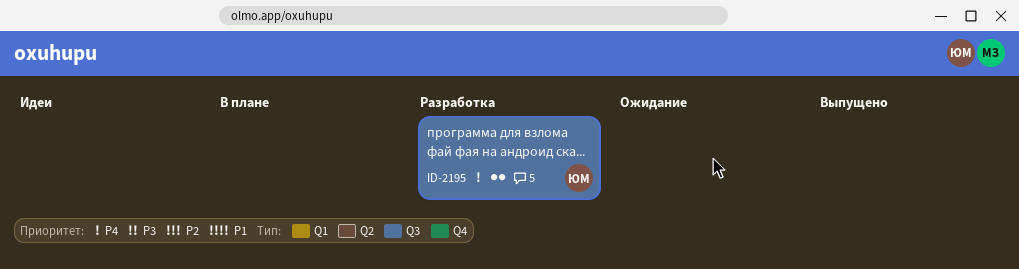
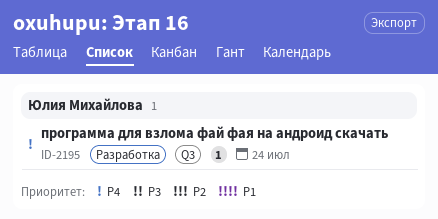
ID-2195, estimate: 2 -> 1

